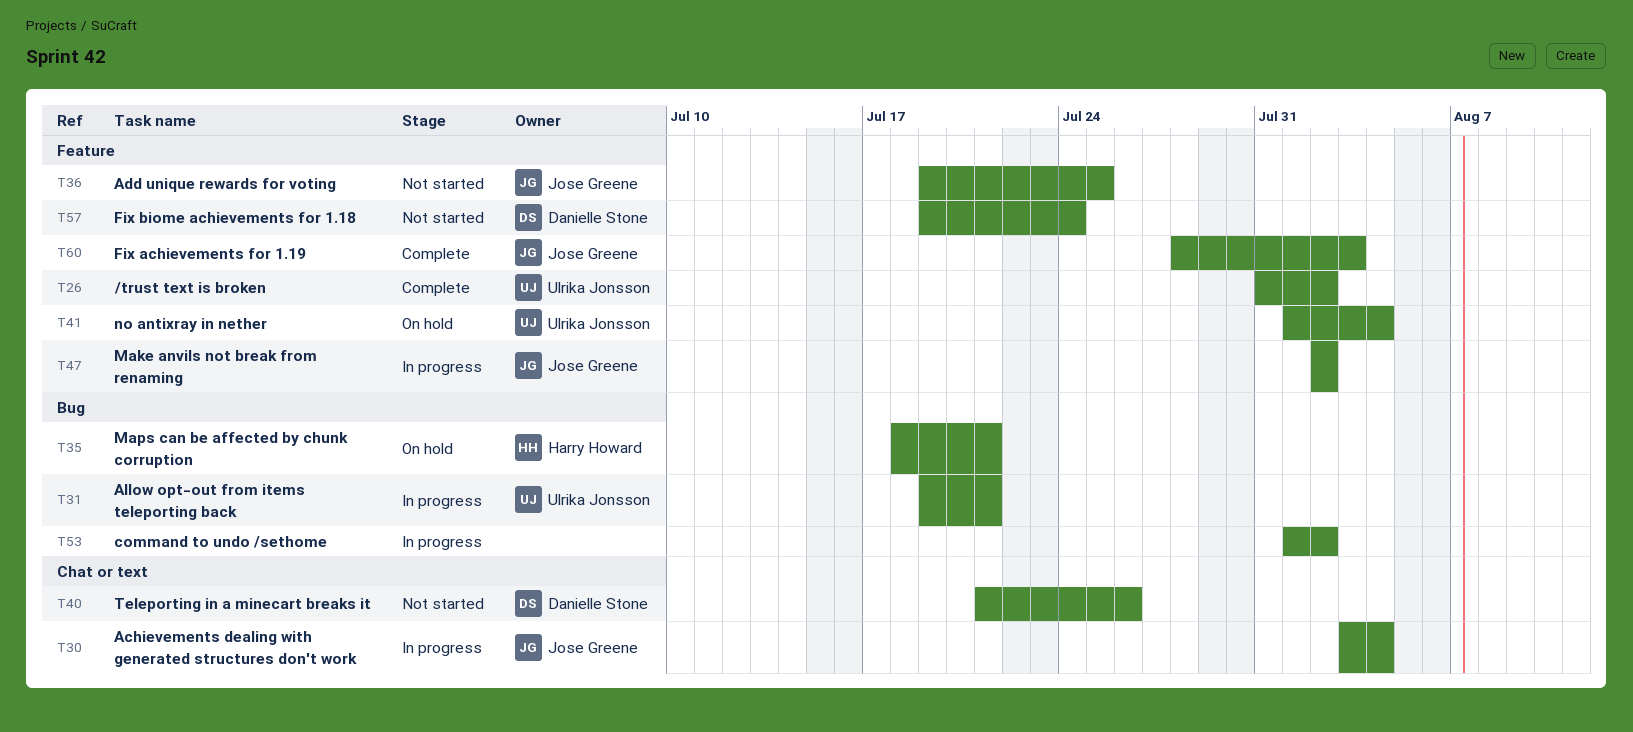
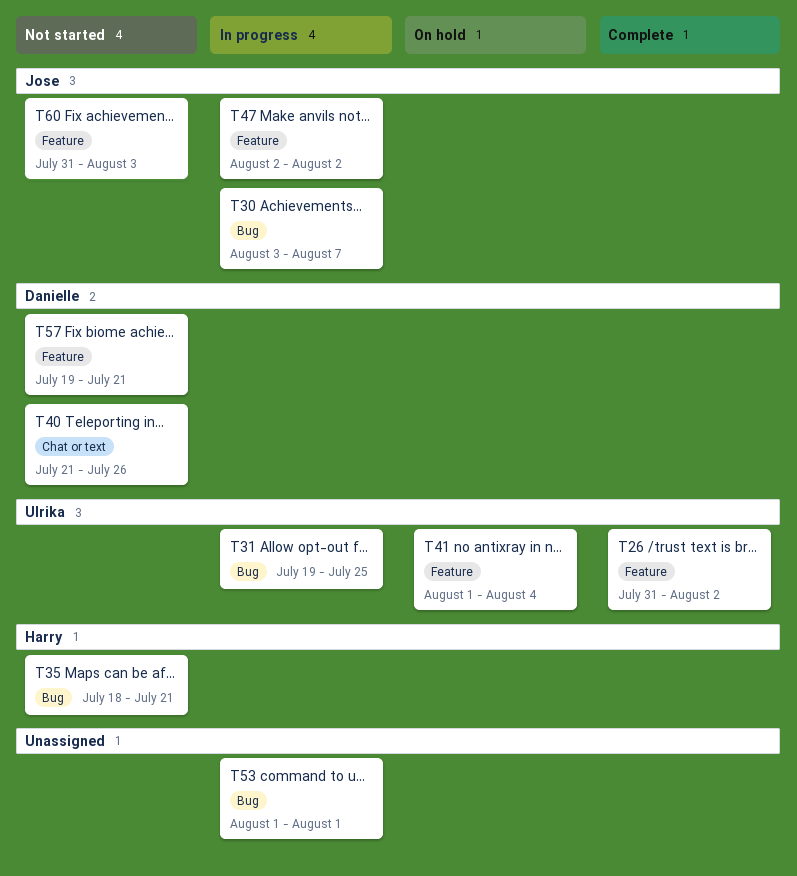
T30, label: Chat or text -> Bug
T30, due: Aug 4 -> Aug 7
T31, due: Jul 21 -> Jul 25
T35, status: On hold -> Not started
T36: present -> none
T53, due: Aug 2 -> Aug 1
T57, due: Jul 24 -> Jul 21
T60, status: Complete -> Not started
T60, start: Jul 28 -> Jul 31

